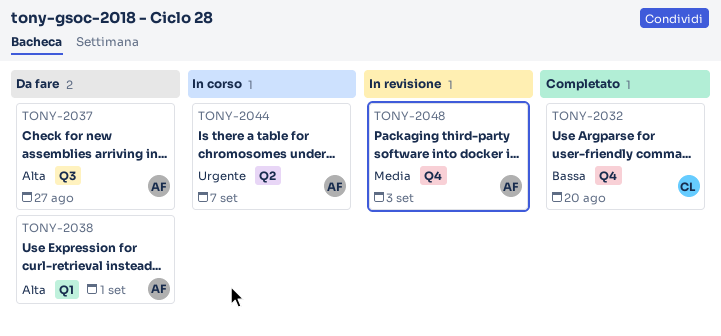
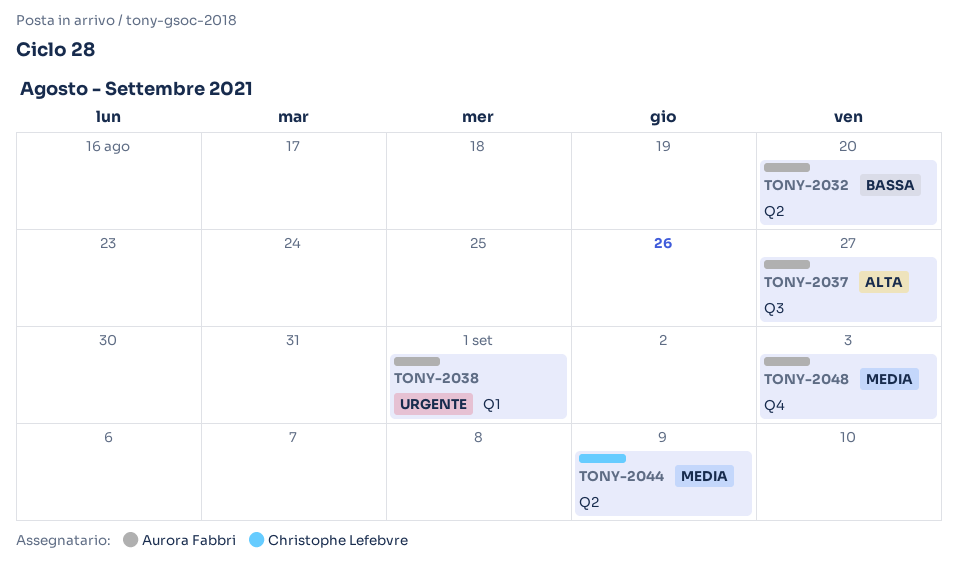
TONY-2032, owner: Christophe Lefebvre -> Aurora Fabbri
TONY-2032, label: Q4 -> Q2
TONY-2038, priority: Alta -> Urgente
TONY-2044, owner: Aurora Fabbri -> Christophe Lefebvre
TONY-2044, priority: Urgente -> Media
TONY-2044, due: Sep 7 -> Sep 9

